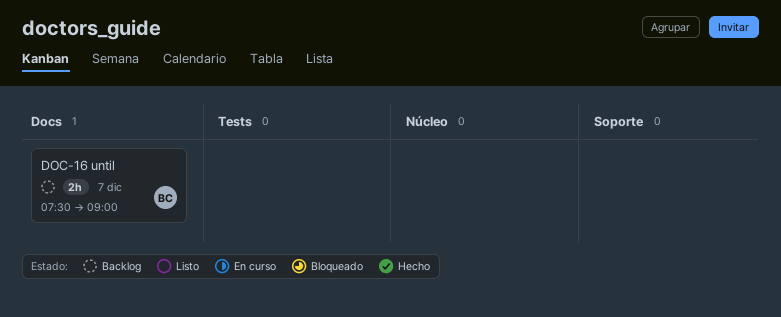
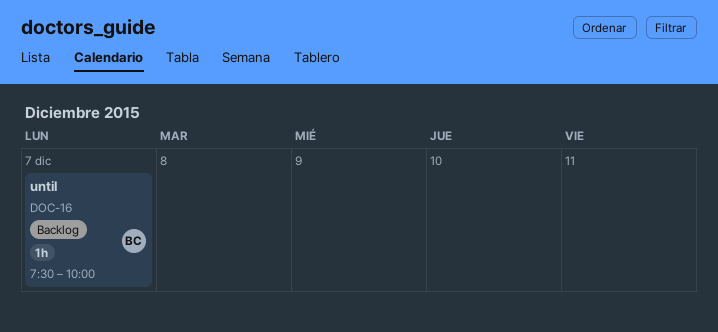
DOC-16, estimate: 2h -> 1h
DOC-16, ends: 09:00 -> 10:00

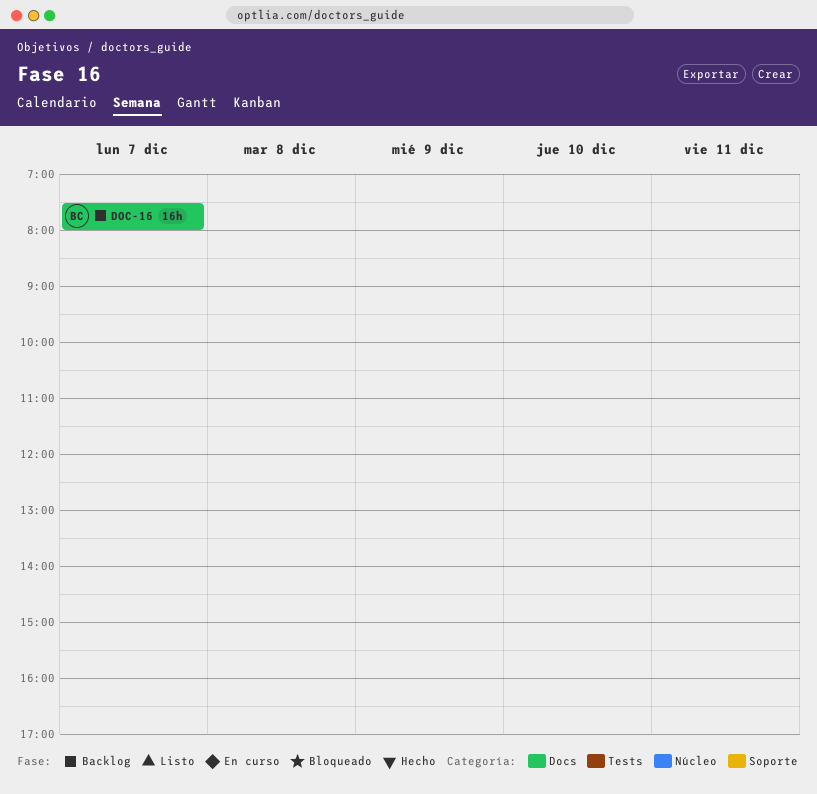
DOC-16, estimate: 1h -> 16h
DOC-16, ends: 10:00 -> 08:00

